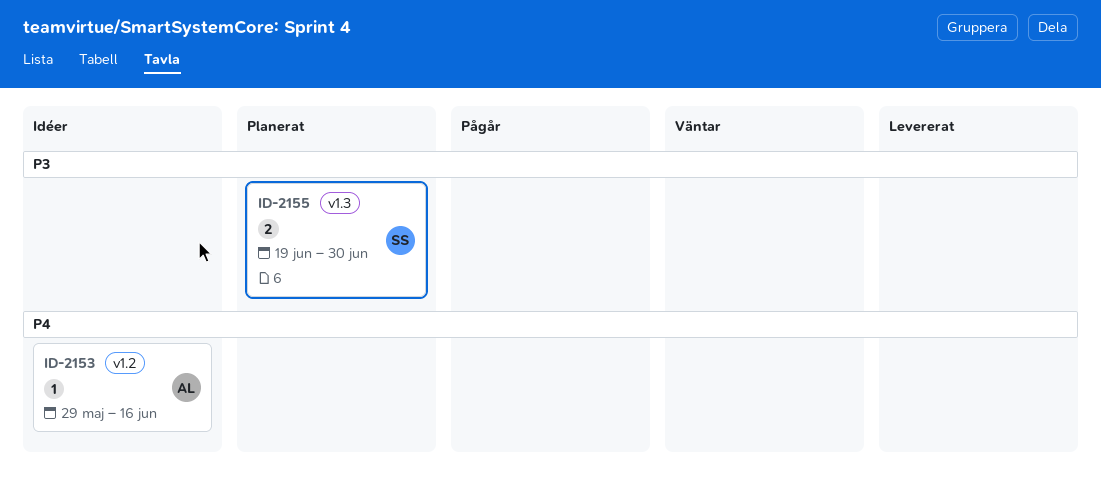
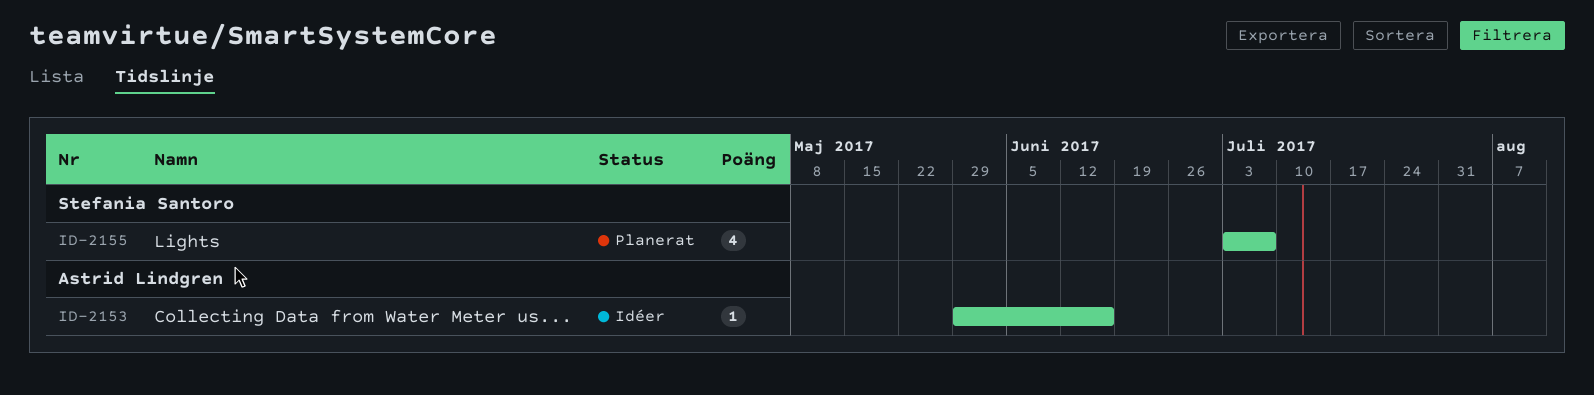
ID-2155, estimate: 2 -> 4
ID-2155, start: Jun 19 -> Jul 3
ID-2155, due: Jun 30 -> Jul 7

